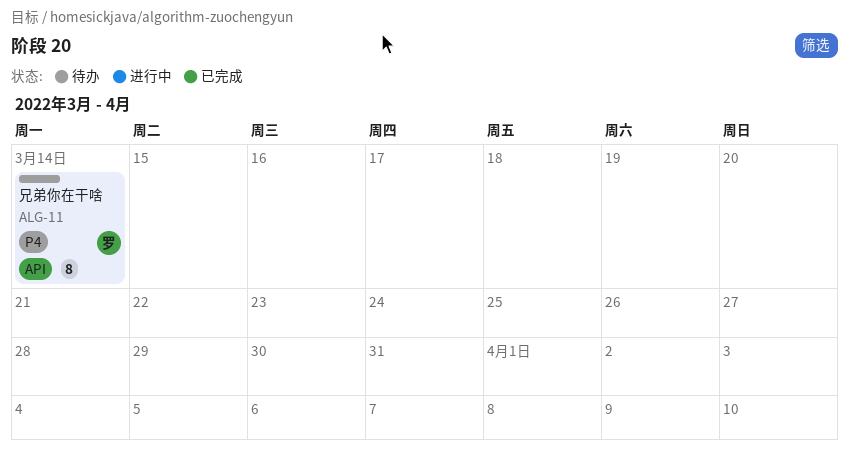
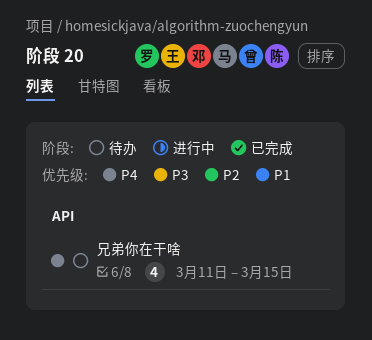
兄弟你在干啥, estimate: 8 -> 4
兄弟你在干啥, due: Mar 14 -> Mar 15

